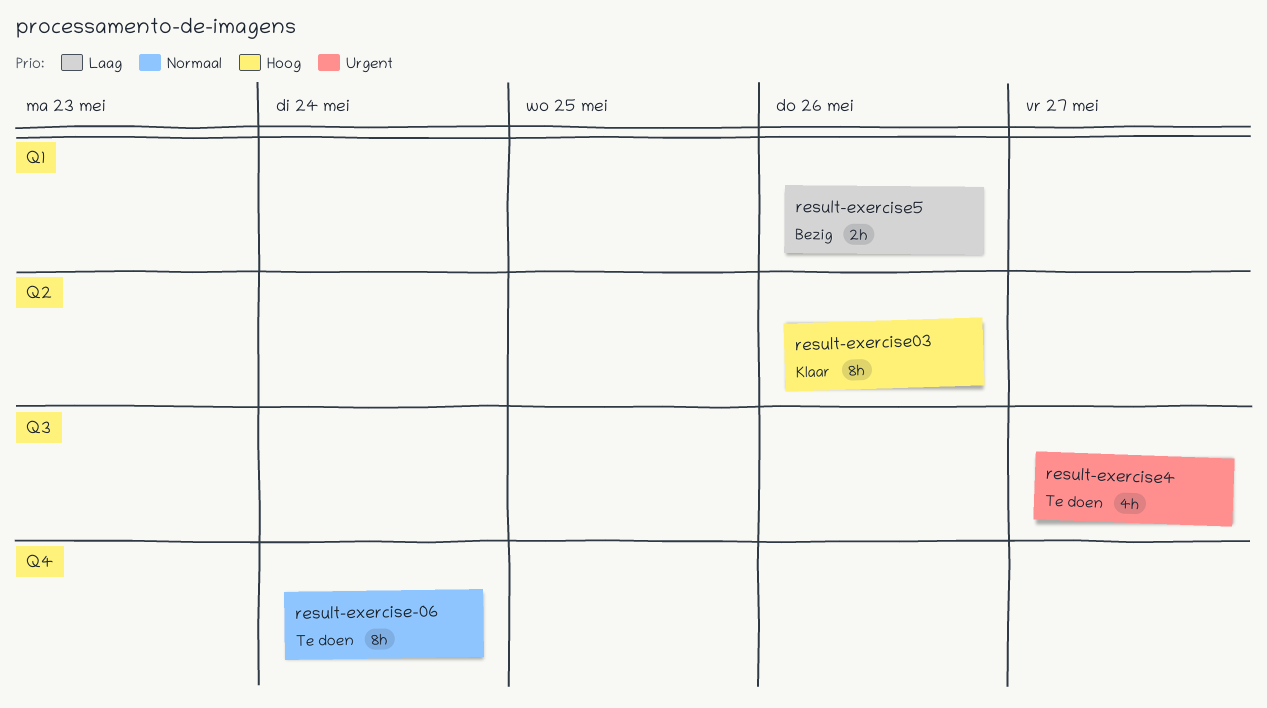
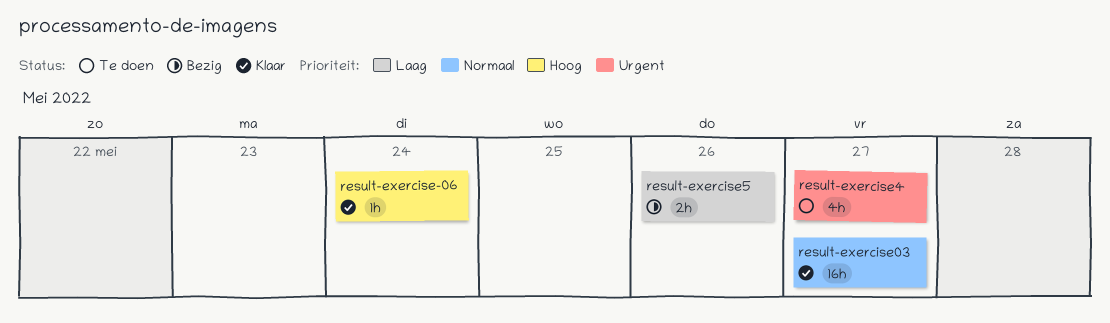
result-exercise-06, status: Te doen -> Klaar
result-exercise-06, priority: Normaal -> Hoog
result-exercise-06, estimate: 8h -> 1h
result-exercise03, priority: Hoog -> Normaal
result-exercise03, estimate: 8h -> 16h
result-exercise03, due: May 26 -> May 27

